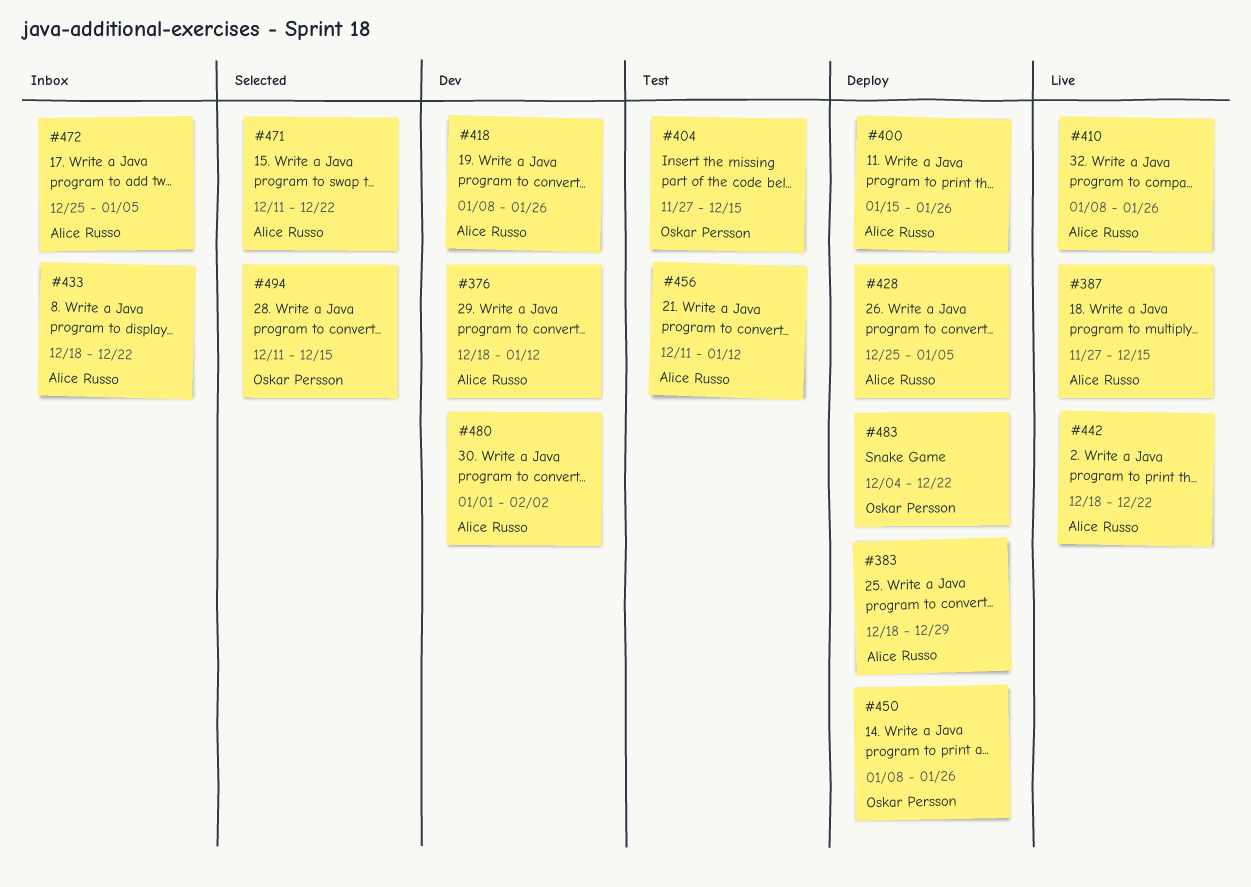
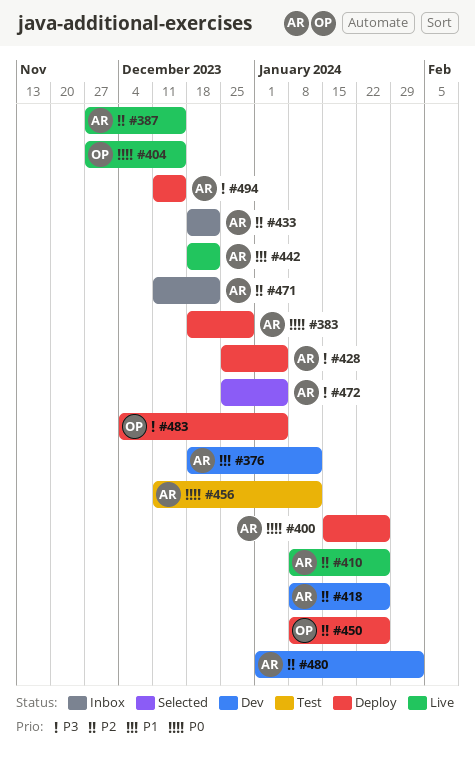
#404, status: Test -> Live
#471, status: Selected -> Inbox
#472, status: Inbox -> Selected
#483, due: Dec 22 -> Jan 5
#494, status: Selected -> Deploy
#494, owner: Oskar Persson -> Alice Russo

